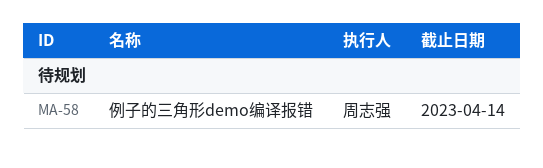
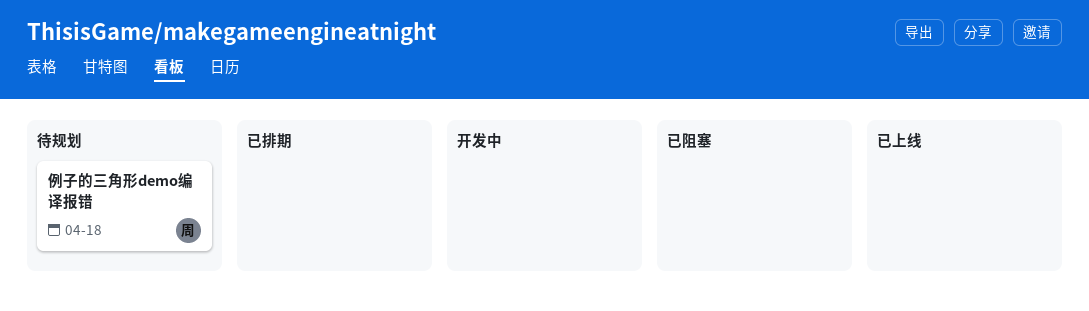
例子的三角形demo编译报错, due: Apr 14 -> Apr 18

